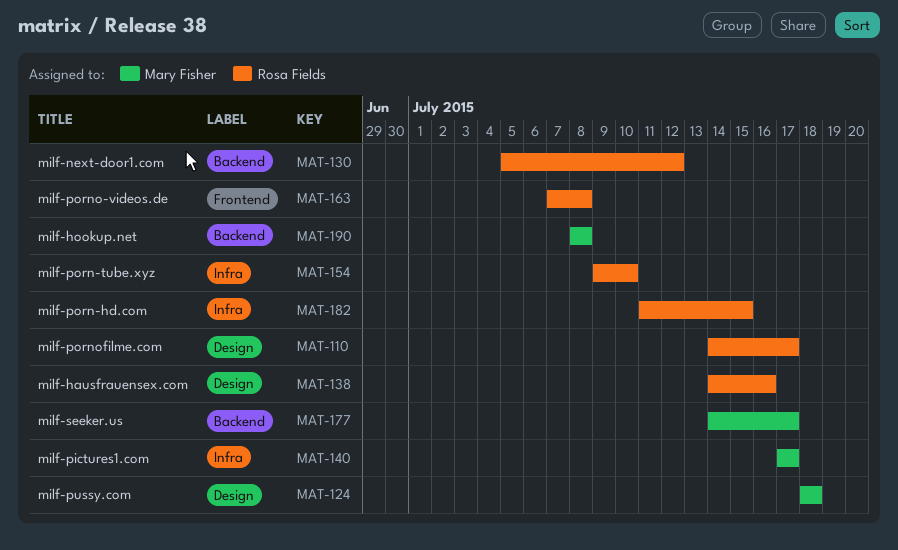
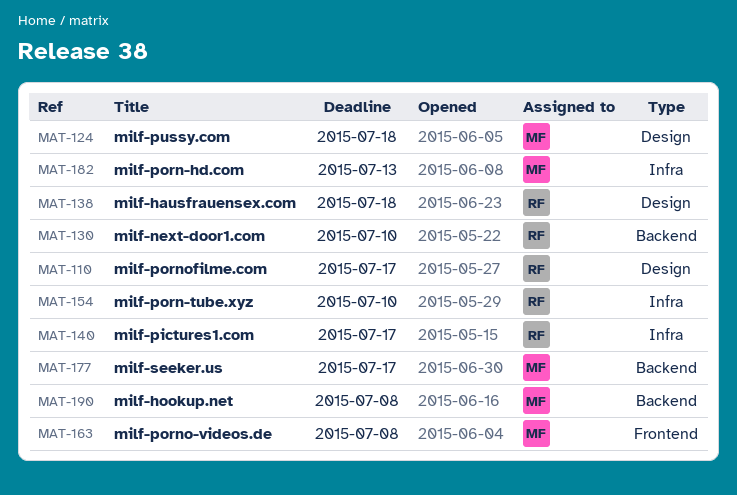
MAT-130, due: Jul 12 -> Jul 10
MAT-138, due: Jul 16 -> Jul 18
MAT-140, owner: Mary Fisher -> Rosa Fields
MAT-163, owner: Rosa Fields -> Mary Fisher
MAT-182, owner: Rosa Fields -> Mary Fisher
MAT-182, due: Jul 15 -> Jul 13

